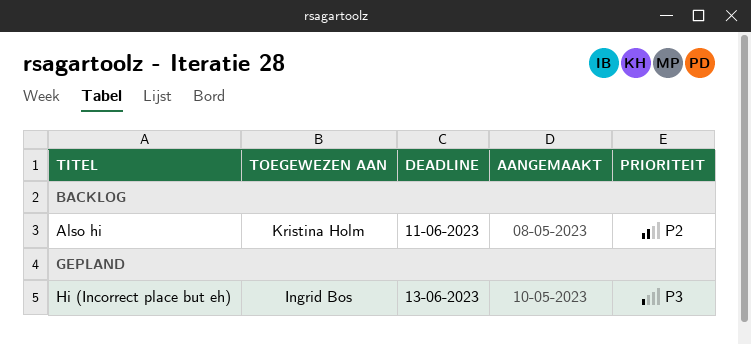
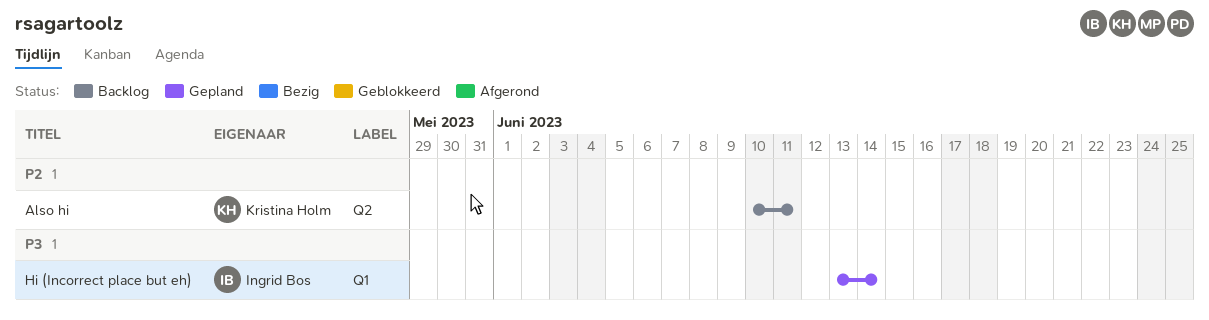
Hi (Incorrect place but eh), due: Jun 13 -> Jun 14

